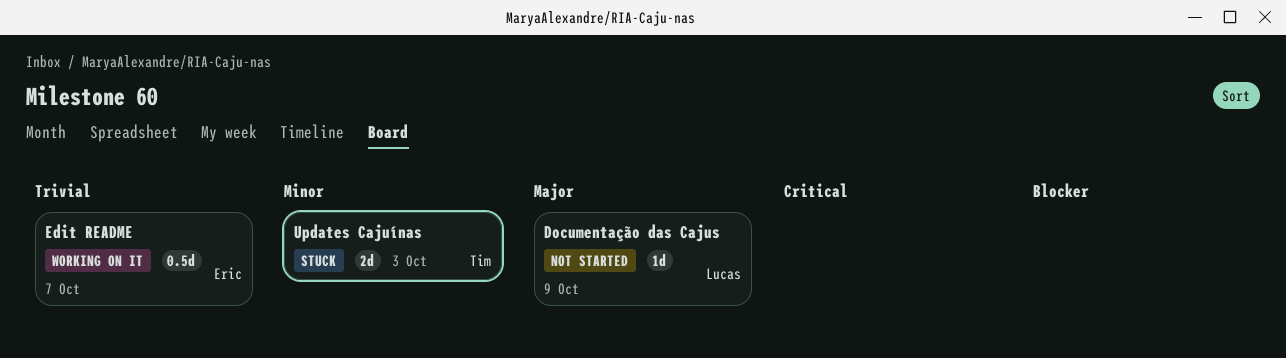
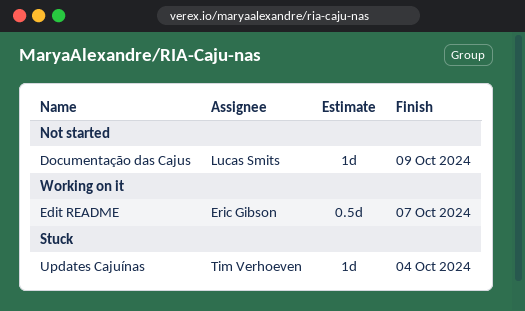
Updates Cajuínas, estimate: 2d -> 1d
Updates Cajuínas, due: Oct 3 -> Oct 4

